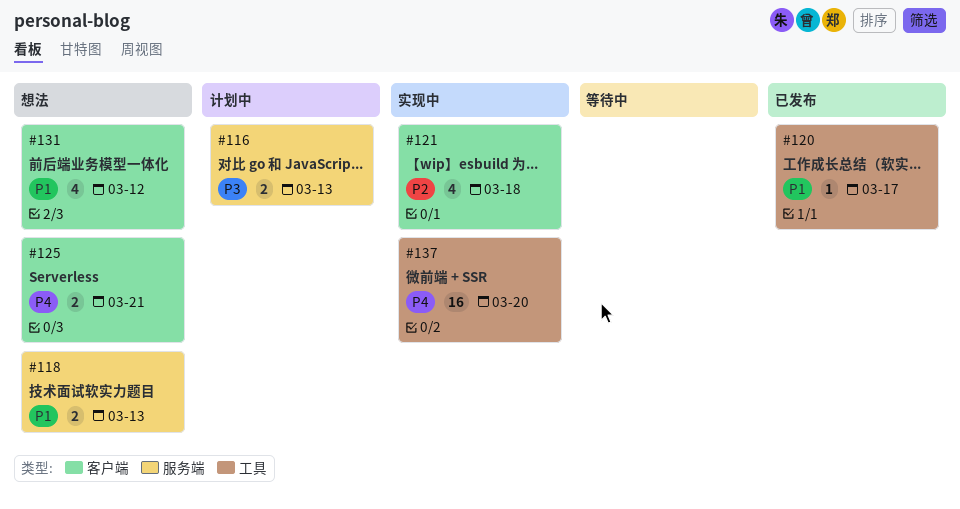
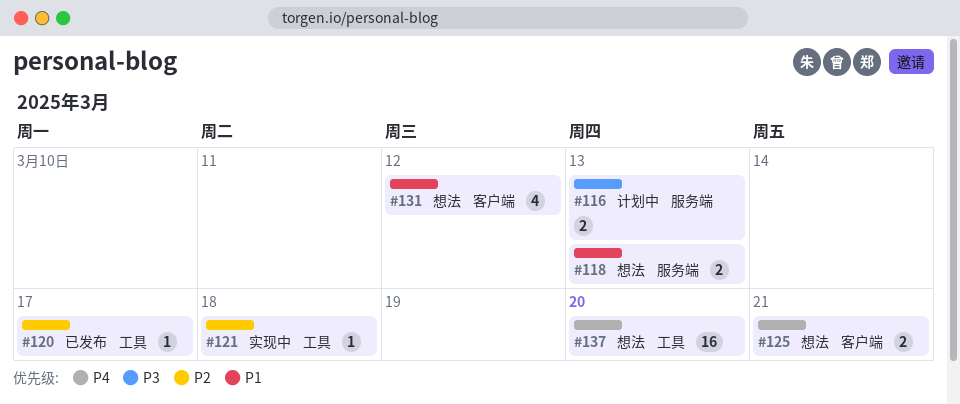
#120, priority: P1 -> P2
#121, label: 客户端 -> 工具
#121, estimate: 4 -> 1
#137, status: 实现中 -> 想法

